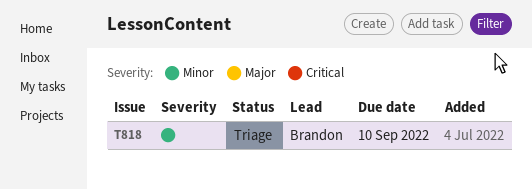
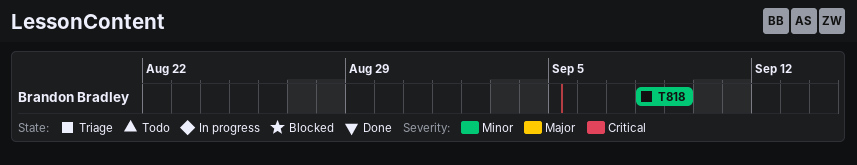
T818, due: Sep 10 -> Sep 9

